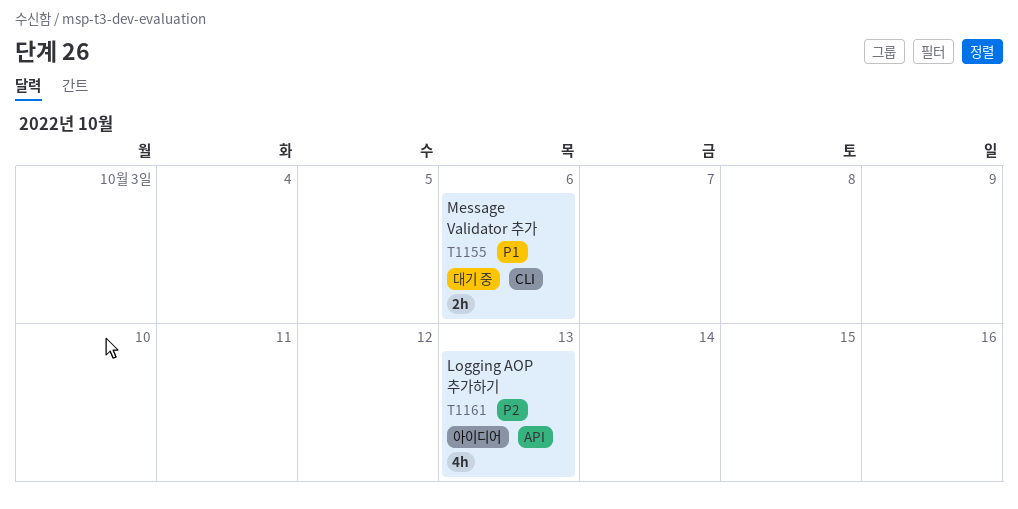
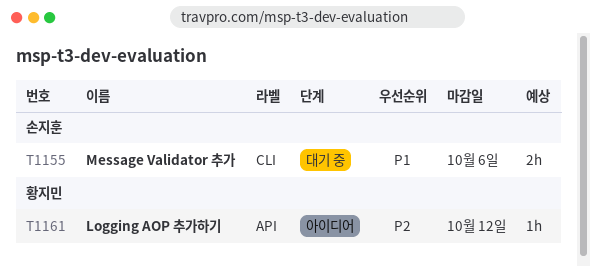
T1161, estimate: 4h -> 1h
T1161, due: Oct 13 -> Oct 12

